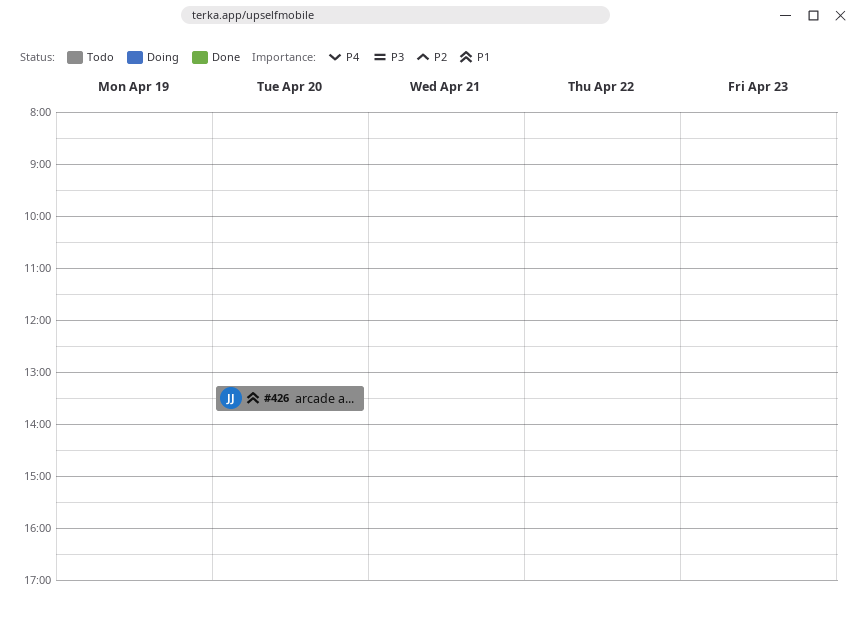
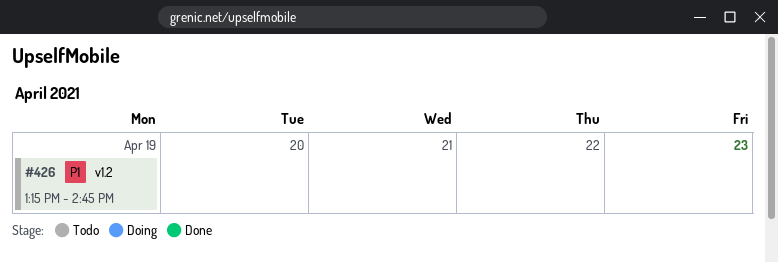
#426, day: Apr 20 -> Apr 19
#426, ends: 13:45 -> 14:45

